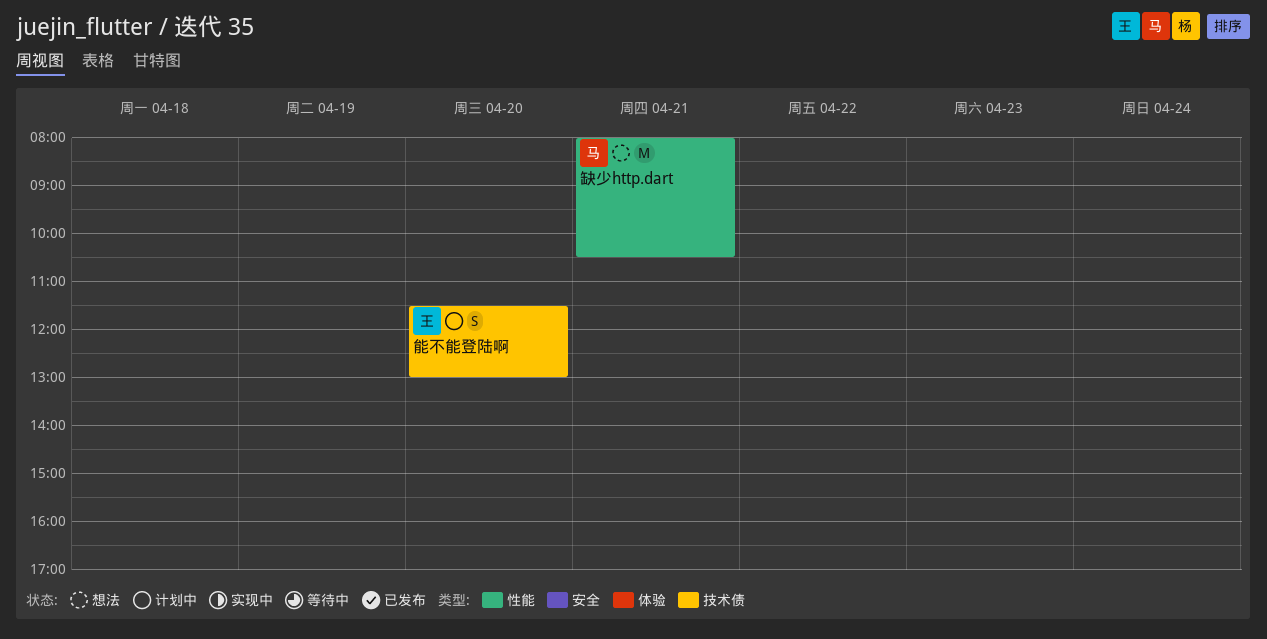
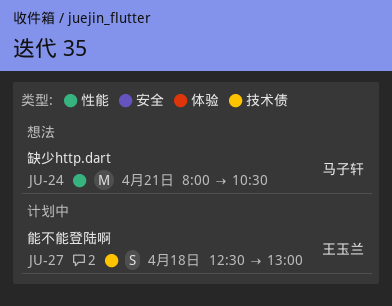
能不能登陆啊, day: Apr 20 -> Apr 18
能不能登陆啊, begins: 11:30 -> 12:30

